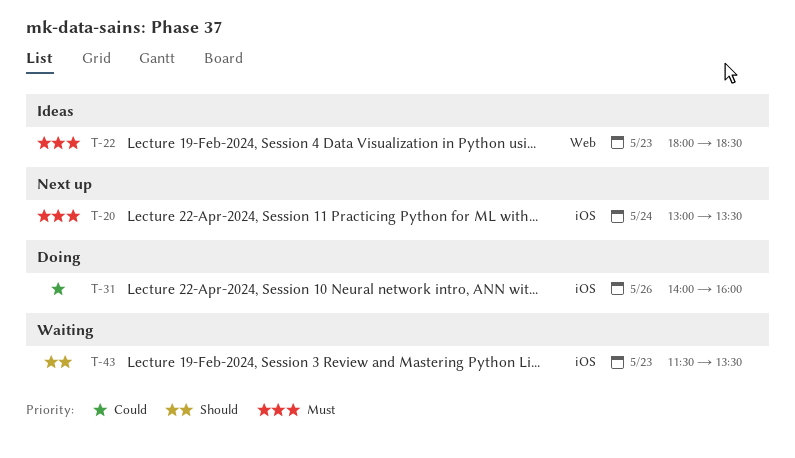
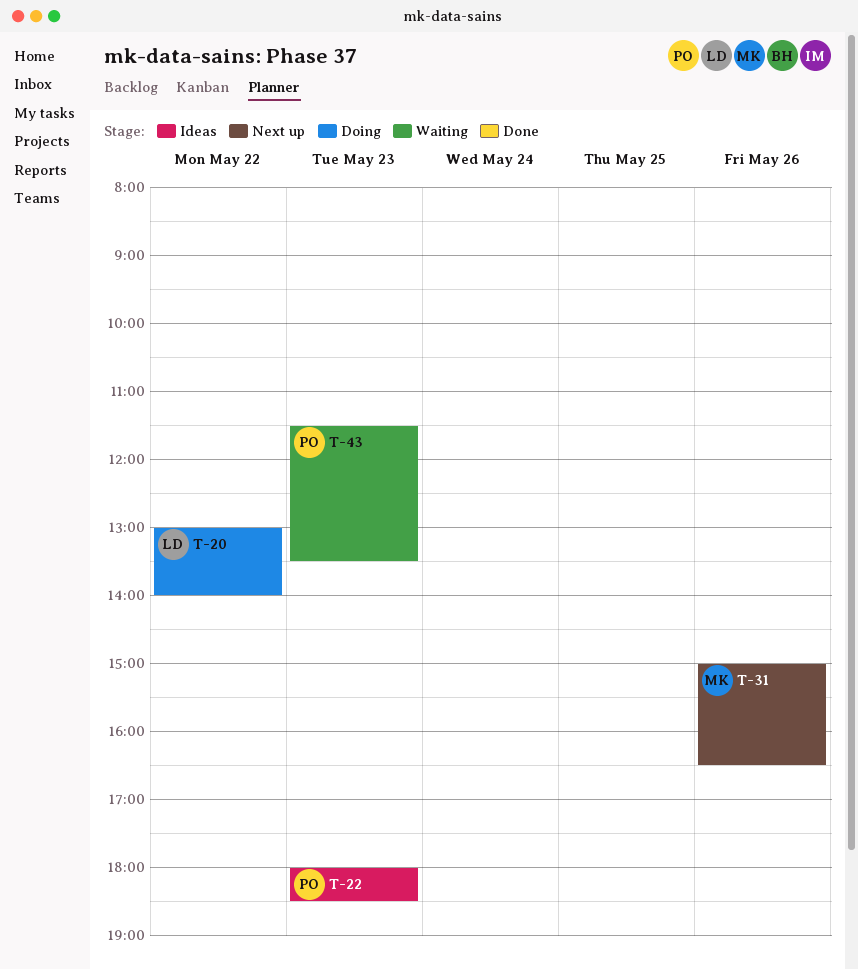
T-20, status: Next up -> Doing
T-20, day: May 24 -> May 22
T-20, ends: 13:30 -> 14:00
T-31, status: Doing -> Next up
T-31, begins: 14:00 -> 15:00
T-31, ends: 16:00 -> 16:30

